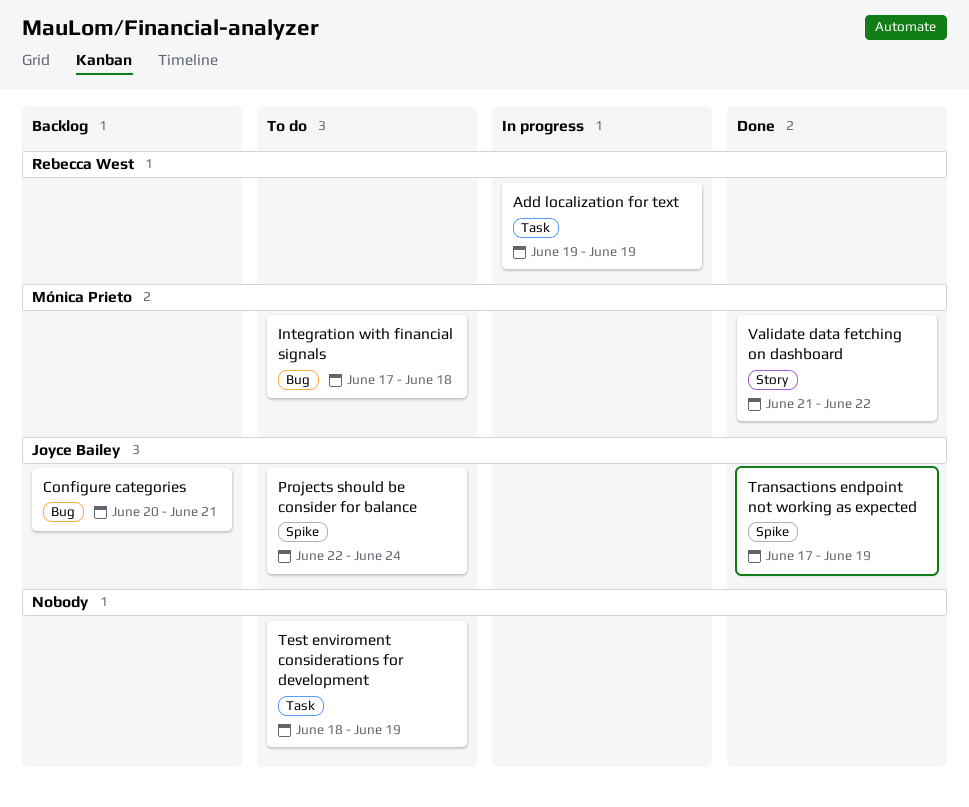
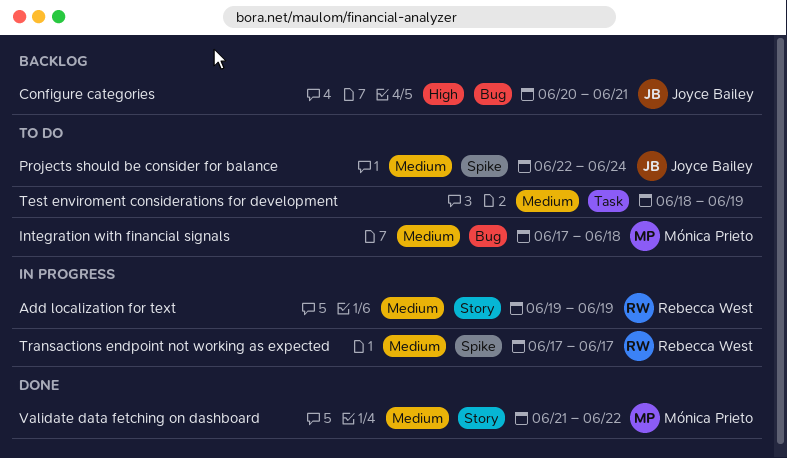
Add localization for text, label: Task -> Story
Transactions endpoint not working as expected, status: Done -> In progress
Transactions endpoint not working as expected, owner: Joyce Bailey -> Rebecca West
Transactions endpoint not working as expected, due: Jun 19 -> Jun 17

